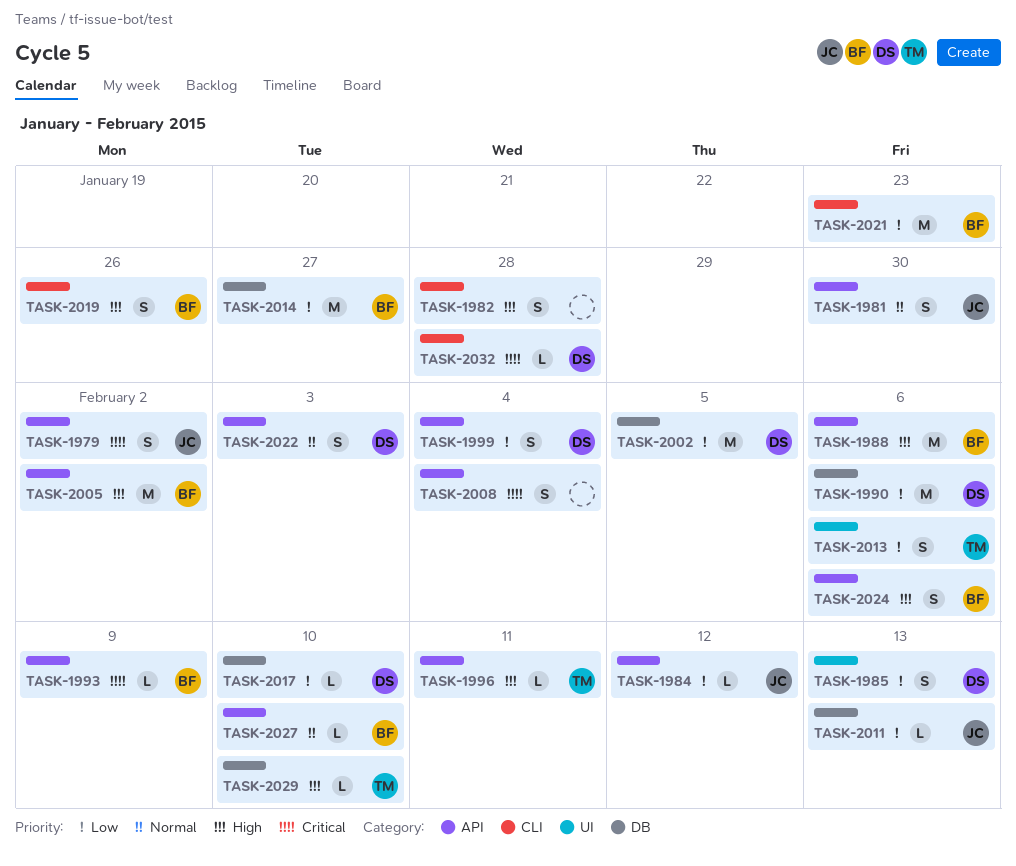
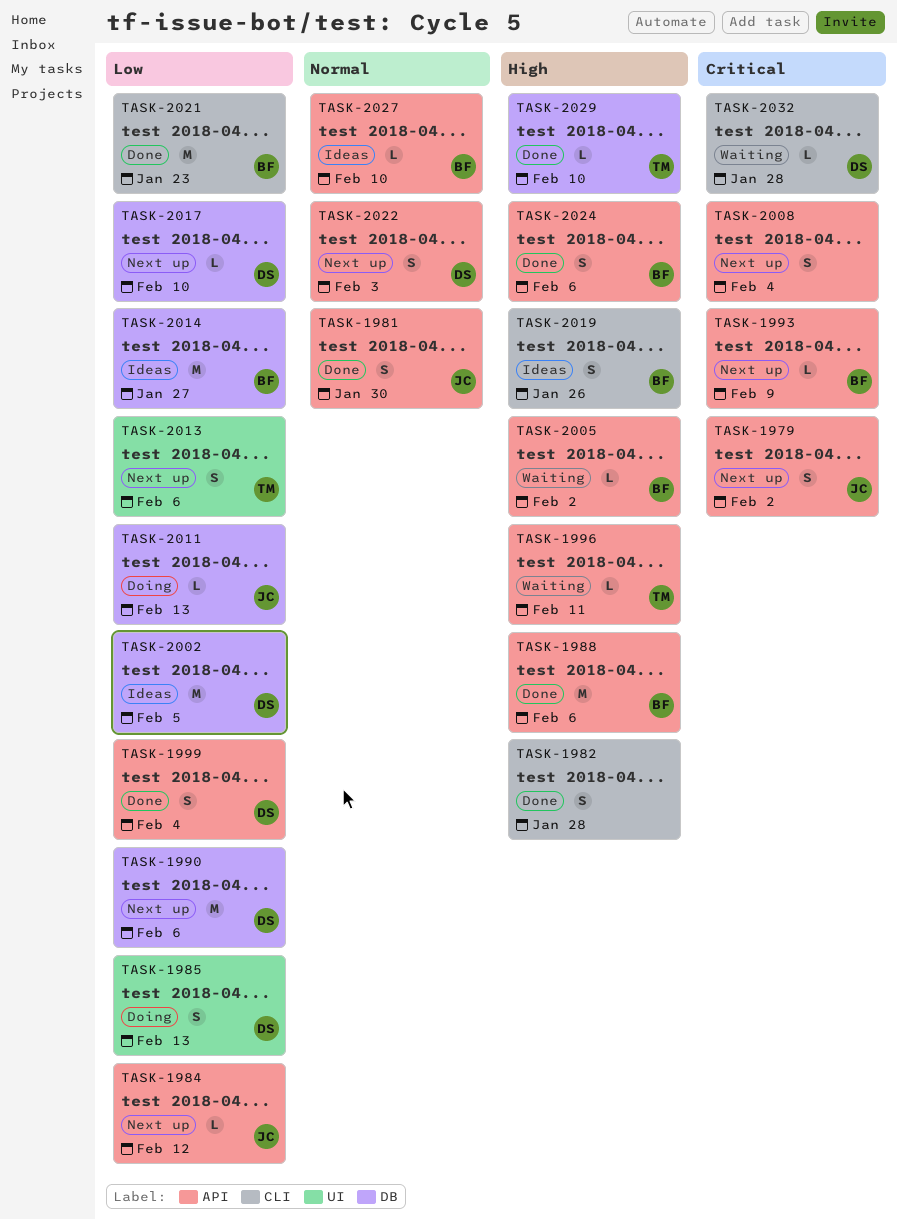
TASK-2005, estimate: M -> L

